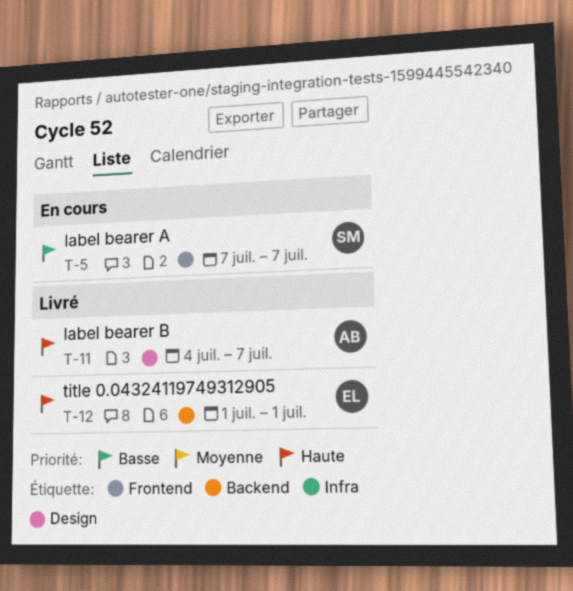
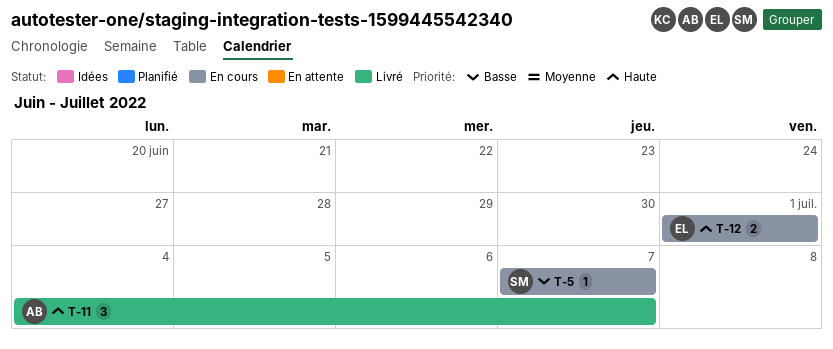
T-12, status: Livré -> En cours

